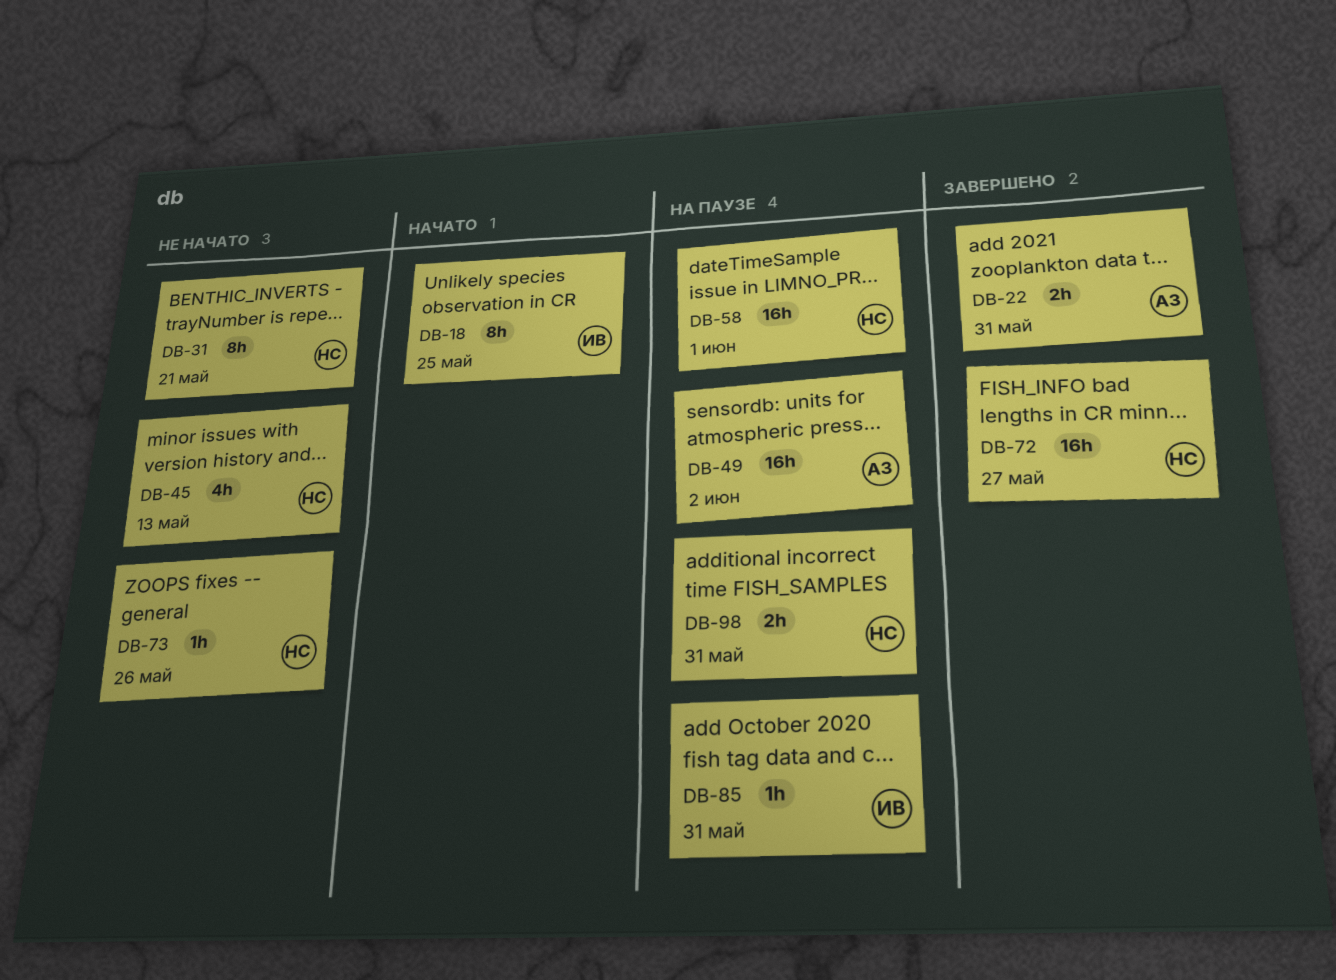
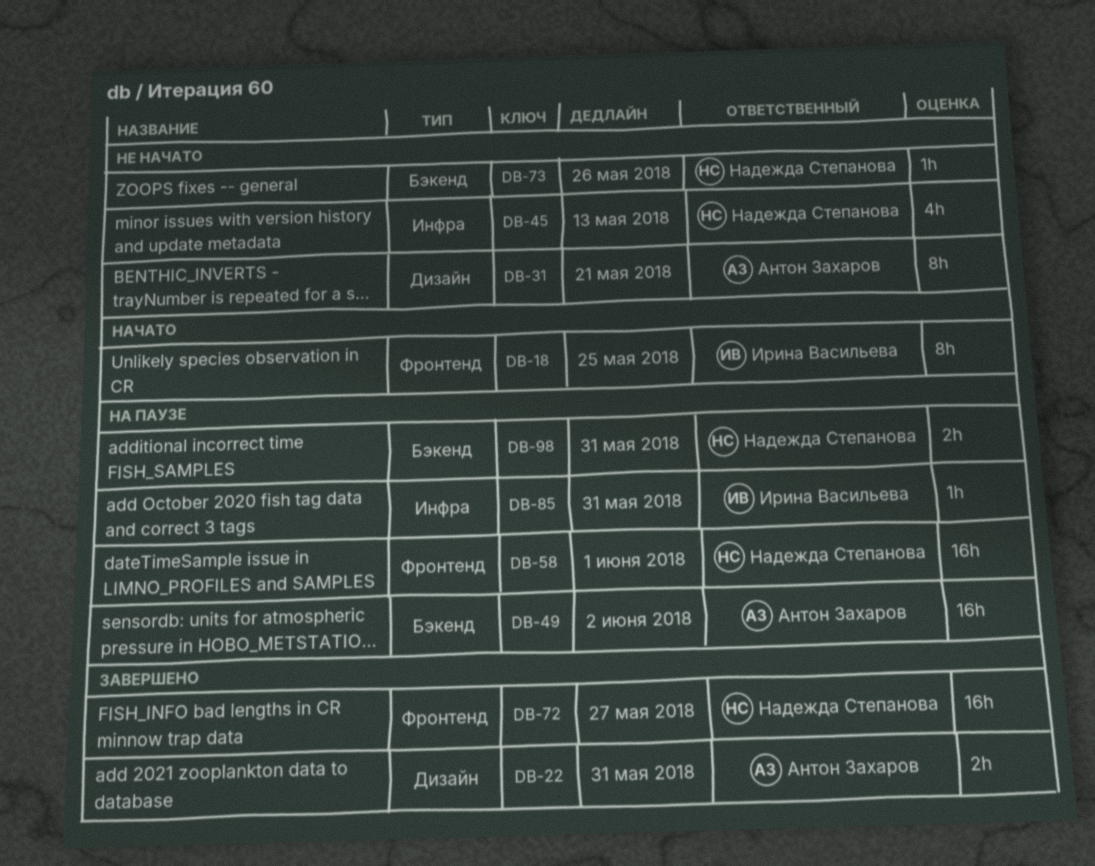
DB-31, owner: Надежда Степанова -> Антон Захаров

